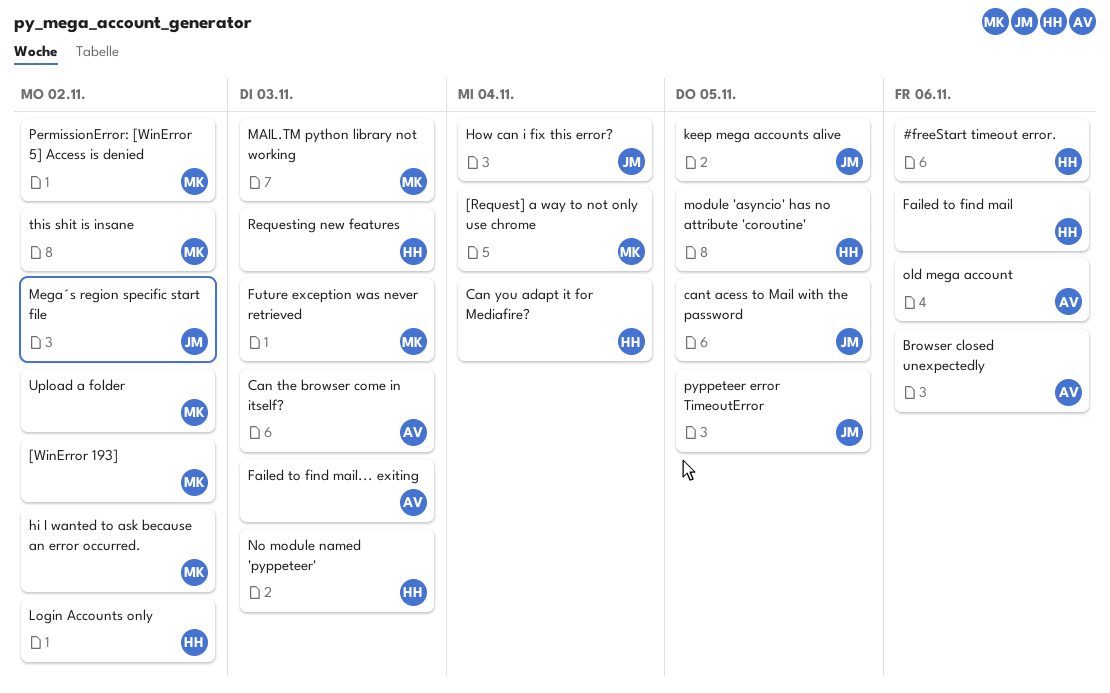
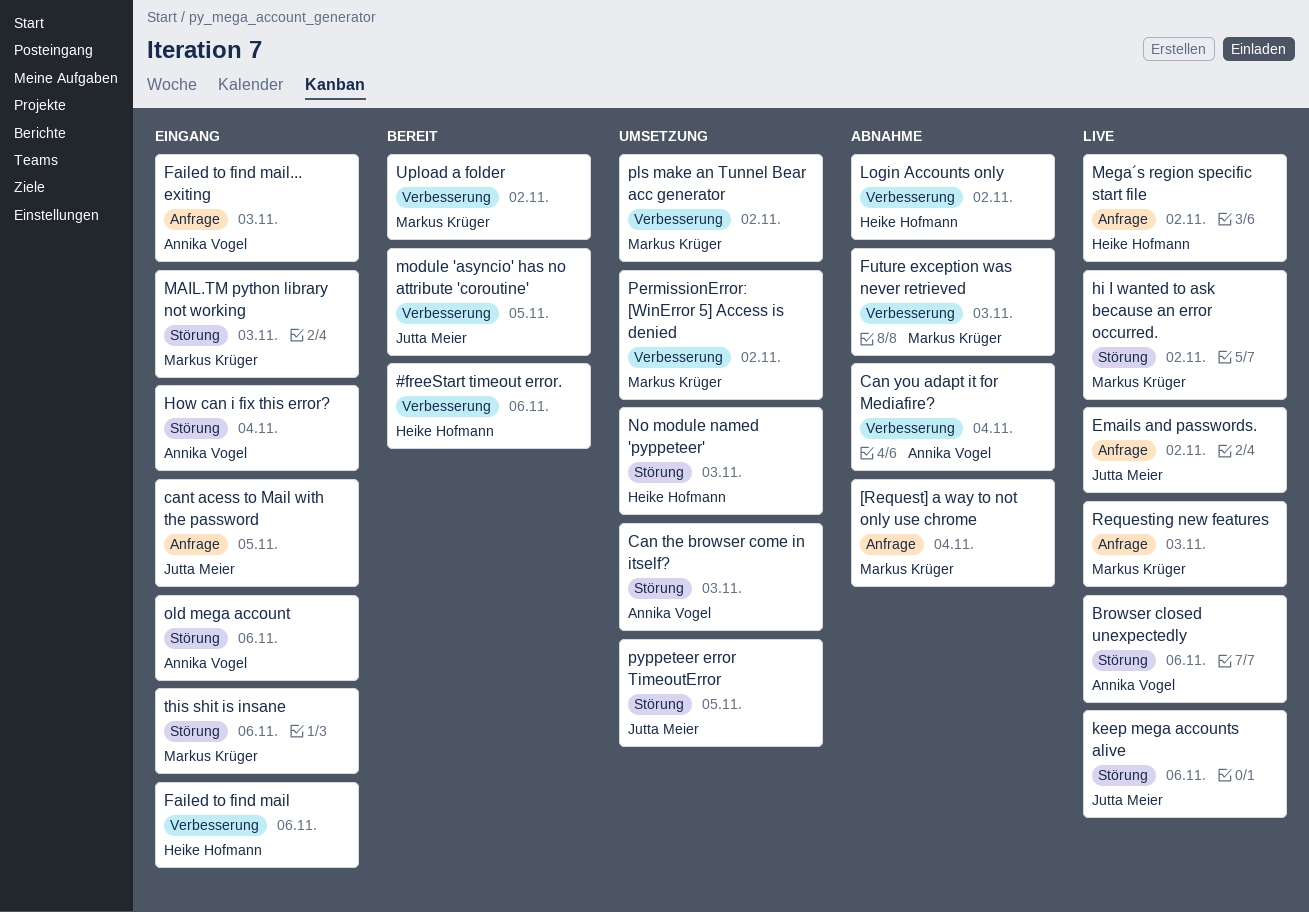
[WinError 193]: present -> none
Can you adapt it for Mediafire?, owner: Heike Hofmann -> Annika Vogel
Emails and passwords.: none -> present
How can i fix this error?, owner: Jutta Meier -> Annika Vogel
keep mega accounts alive, due: Nov 5 -> Nov 6
Mega´s region specific start file, owner: Jutta Meier -> Heike Hofmann
module 'asyncio' has no attribute 'coroutine', owner: Heike Hofmann -> Jutta Meier
pls make an Tunnel Bear acc generator: none -> present
Requesting new features, owner: Heike Hofmann -> Markus Krüger
this shit is insane, due: Nov 2 -> Nov 6

